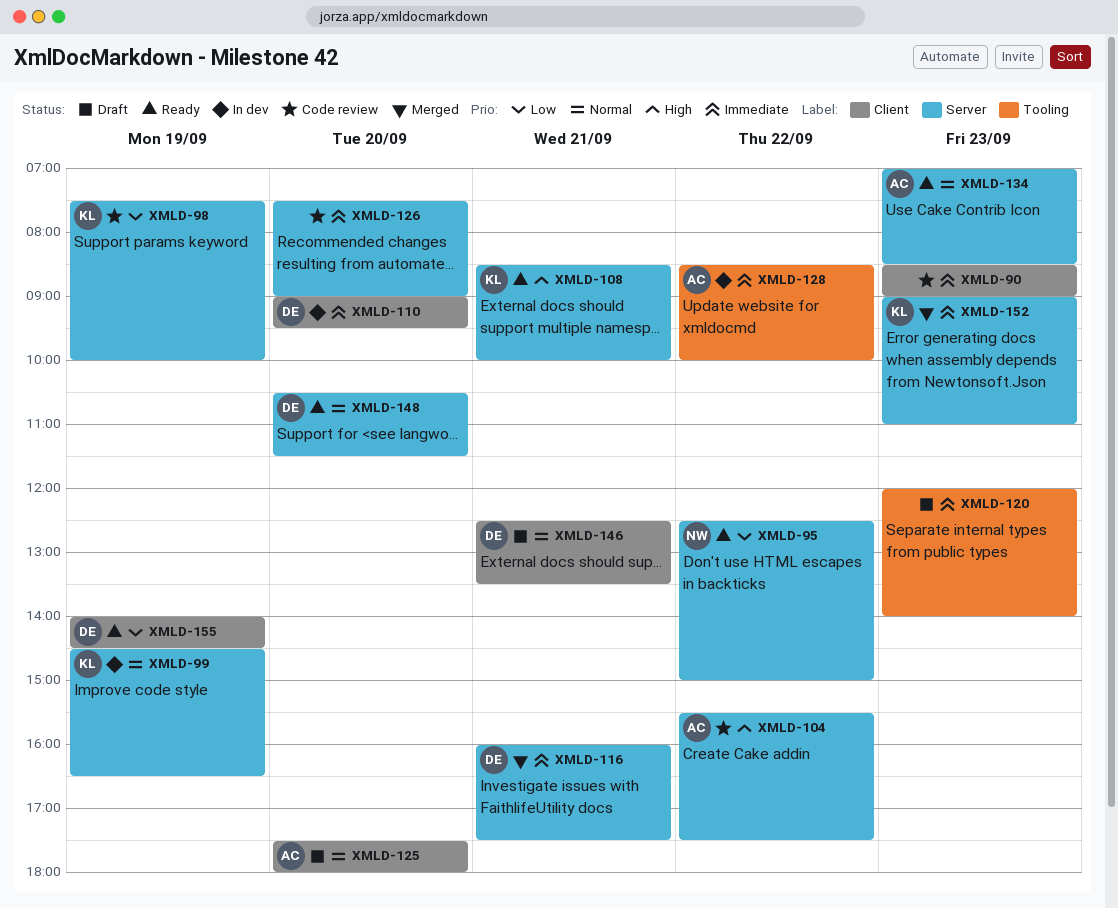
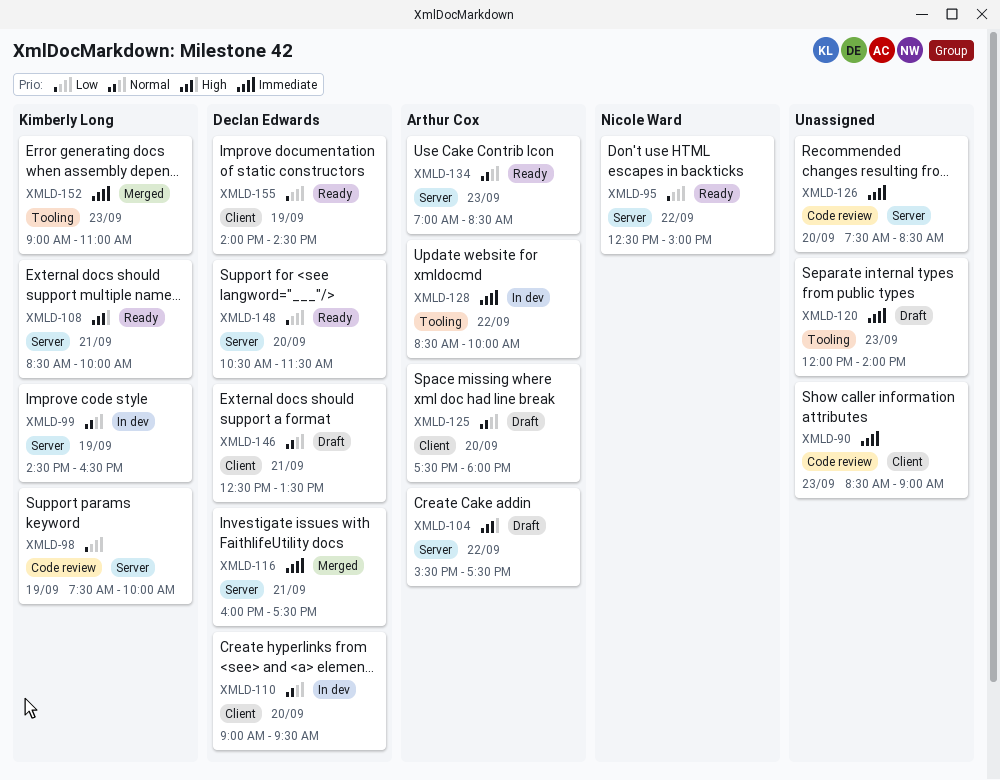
XMLD-104, status: Code review -> Draft
XMLD-110, priority: Immediate -> Normal
XMLD-126, ends: 09:00 -> 08:30
XMLD-148, priority: Normal -> Low
XMLD-152, label: Server -> Tooling

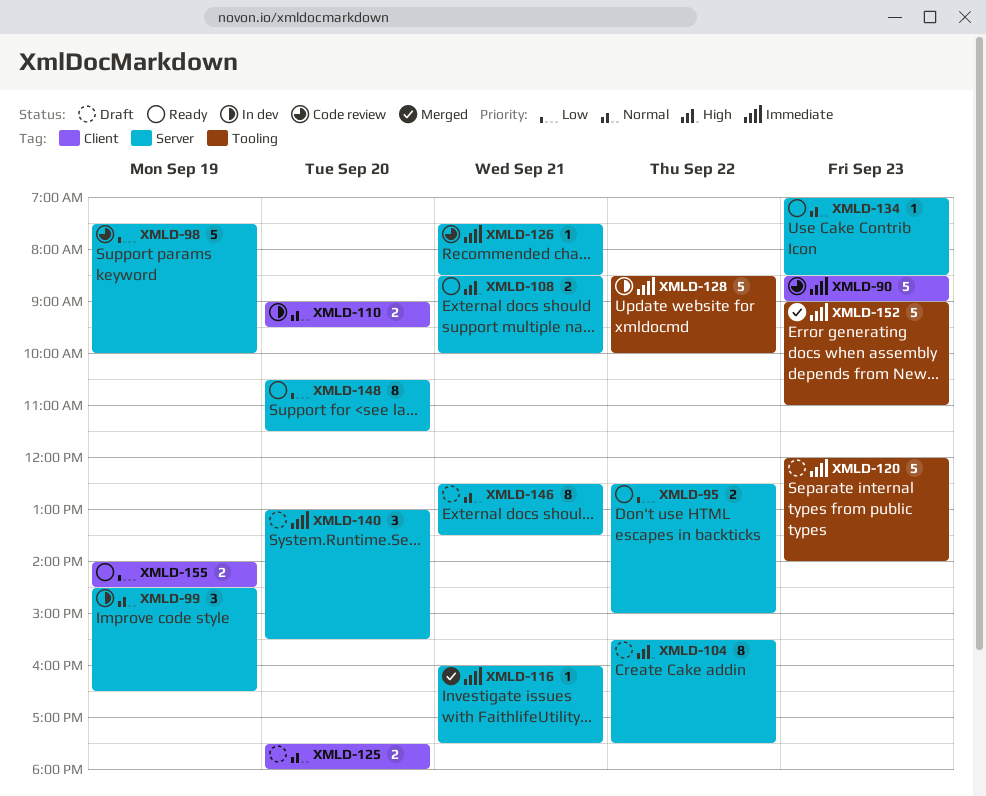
XMLD-126, day: Sep 20 -> Sep 21
XMLD-140: none -> present
XMLD-146, label: Client -> Server

